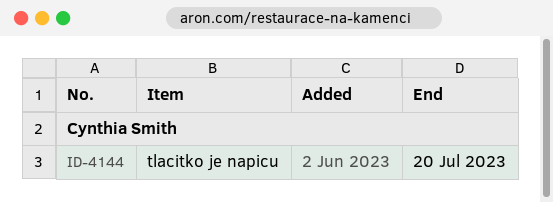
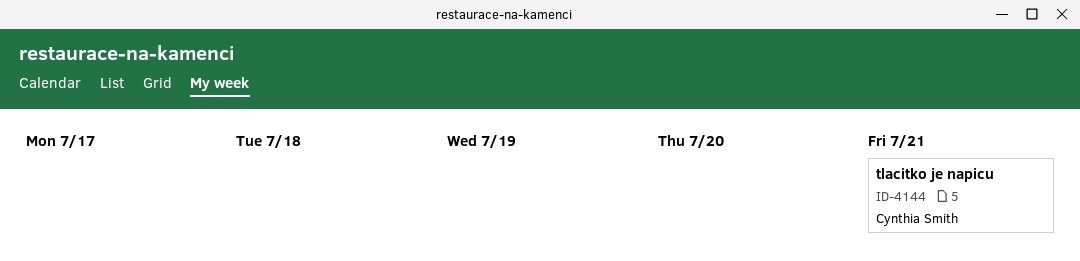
ID-4144, due: Jul 20 -> Jul 21

